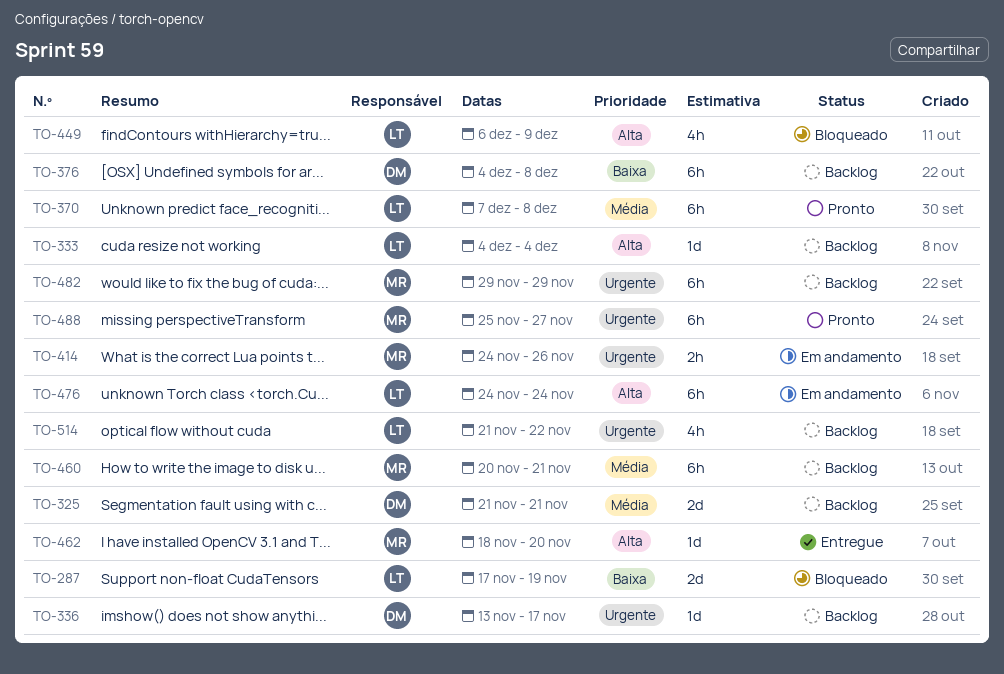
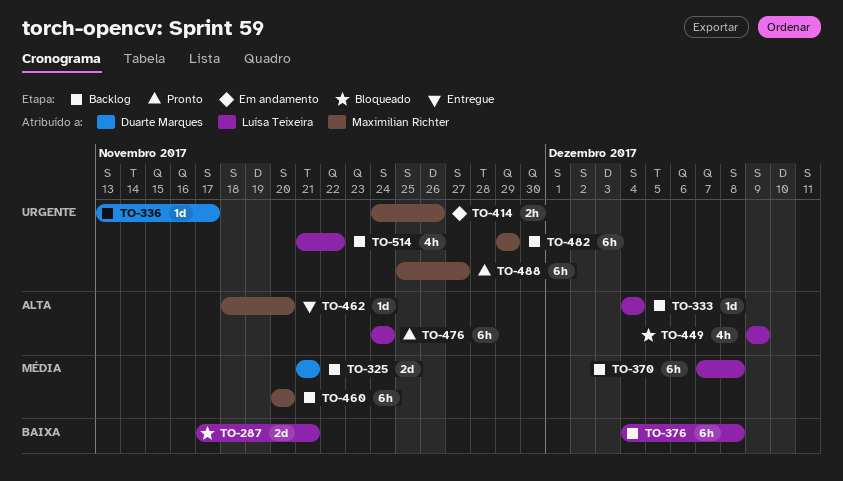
TO-287, due: Nov 19 -> Nov 21
TO-370, status: Pronto -> Backlog
TO-376, owner: Duarte Marques -> Luísa Teixeira
TO-449, start: Dec 6 -> Dec 9
TO-460, due: Nov 21 -> Nov 20
TO-476, status: Em andamento -> Pronto

